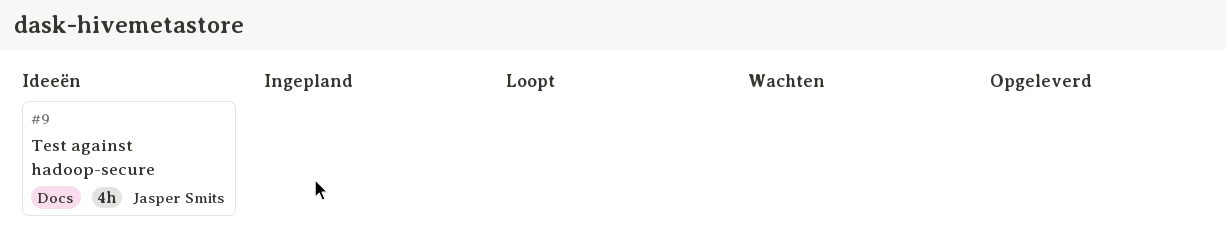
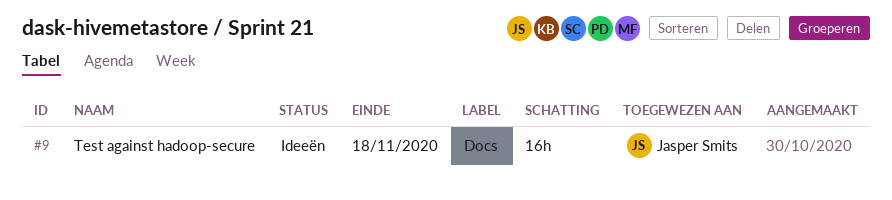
#9, estimate: 4h -> 16h

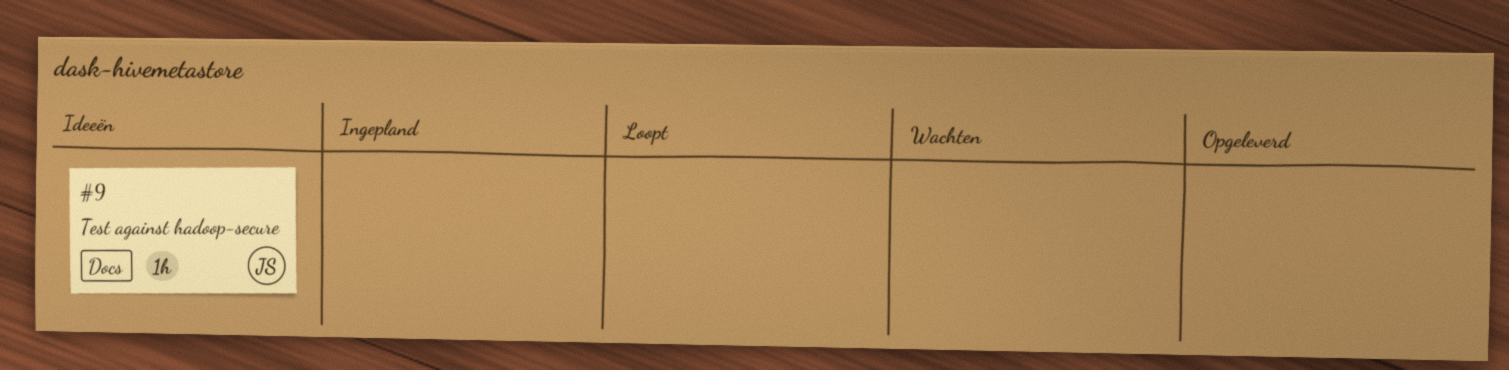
#9, estimate: 16h -> 1h

